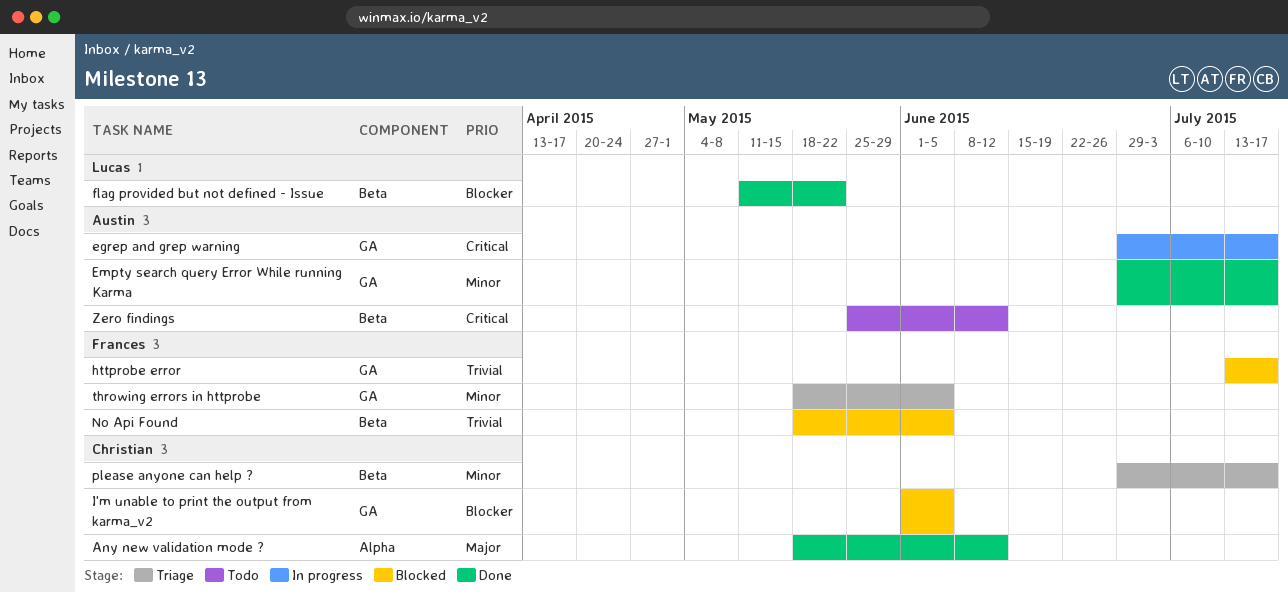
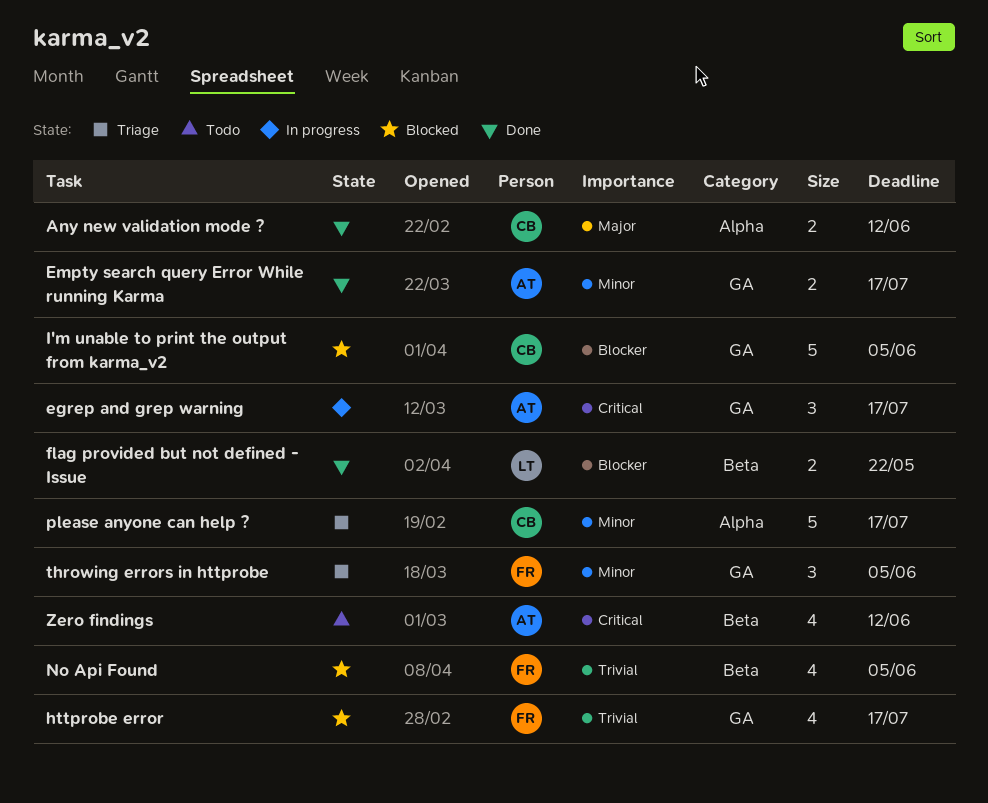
please anyone can help ?, label: Beta -> Alpha

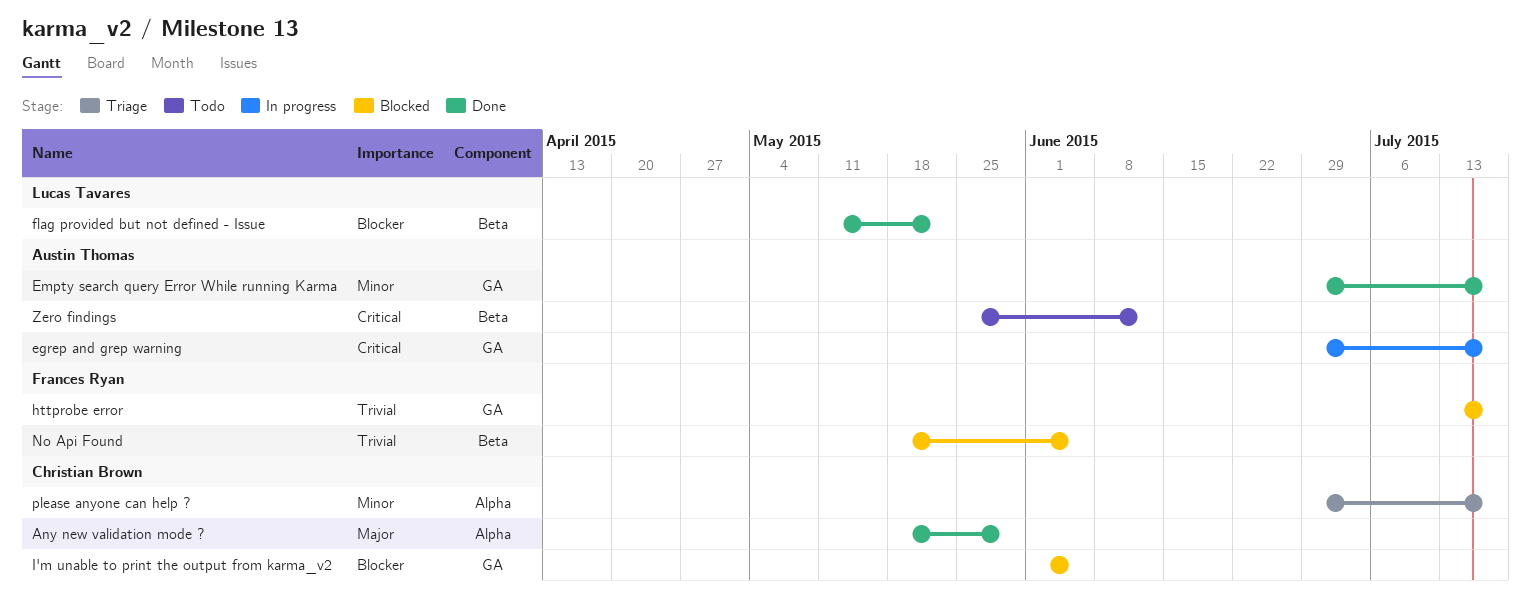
Any new validation mode ?, due: Jun 12 -> May 29
throwing errors in httprobe: present -> none

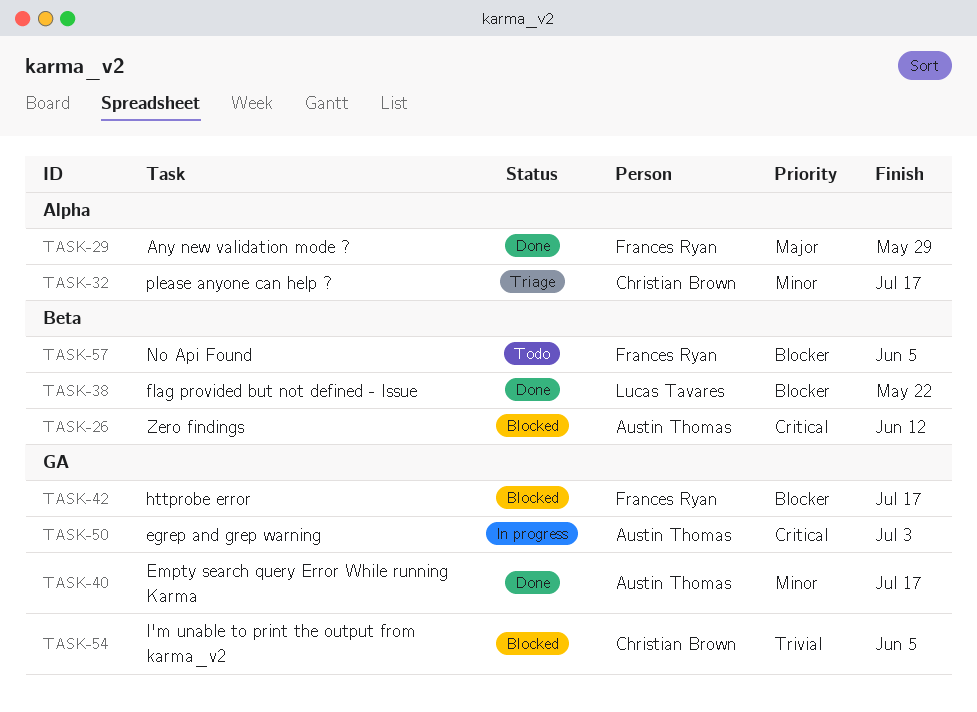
Any new validation mode ?, owner: Christian Brown -> Frances Ryan
egrep and grep warning, due: Jul 17 -> Jul 3
httprobe error, priority: Trivial -> Blocker
I'm unable to print the output from karma_v2, priority: Blocker -> Trivial
No Api Found, status: Blocked -> Todo
No Api Found, priority: Trivial -> Blocker
Zero findings, status: Todo -> Blocked

